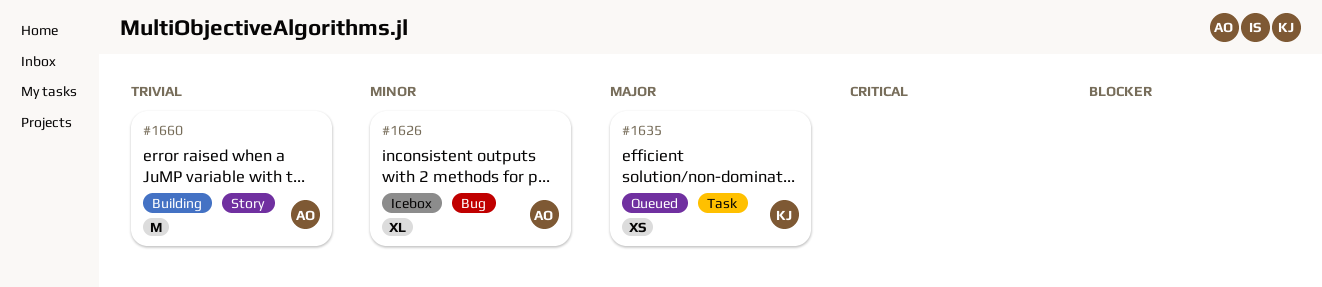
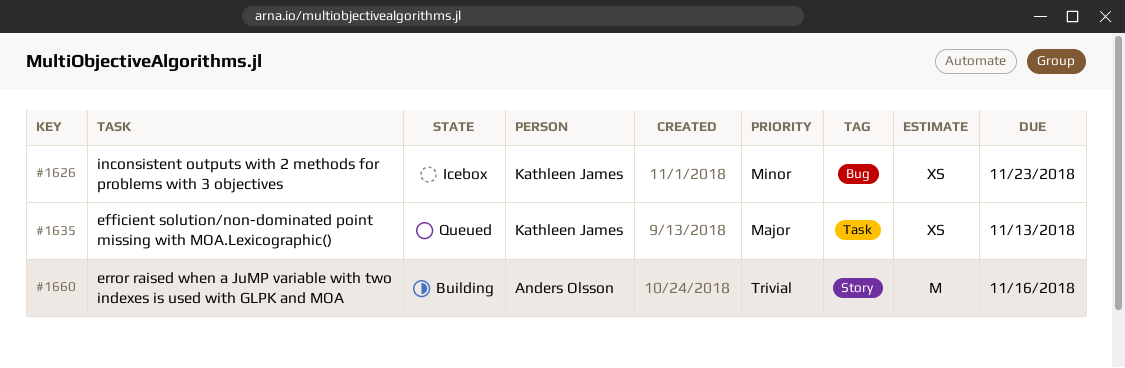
#1626, owner: Anders Olsson -> Kathleen James
#1626, estimate: XL -> XS

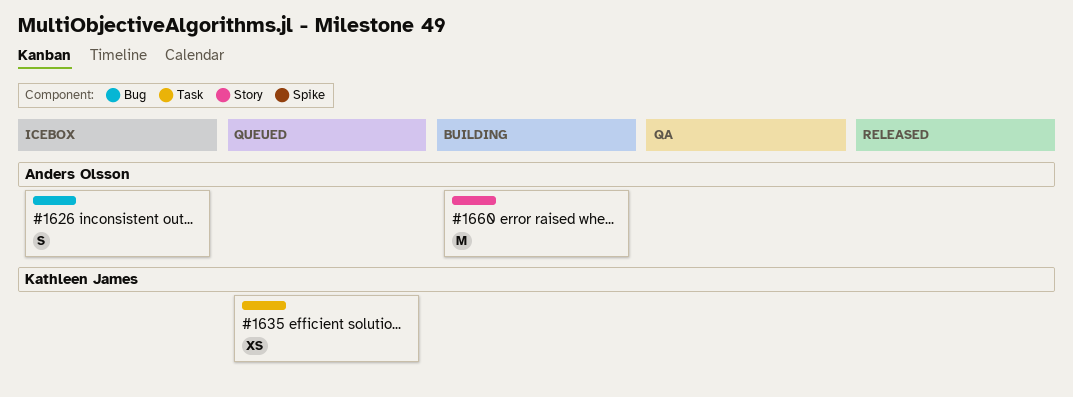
#1626, owner: Kathleen James -> Anders Olsson
#1626, estimate: XS -> S

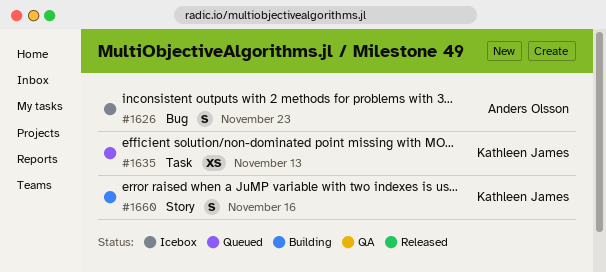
#1660, owner: Anders Olsson -> Kathleen James
#1660, estimate: M -> S

